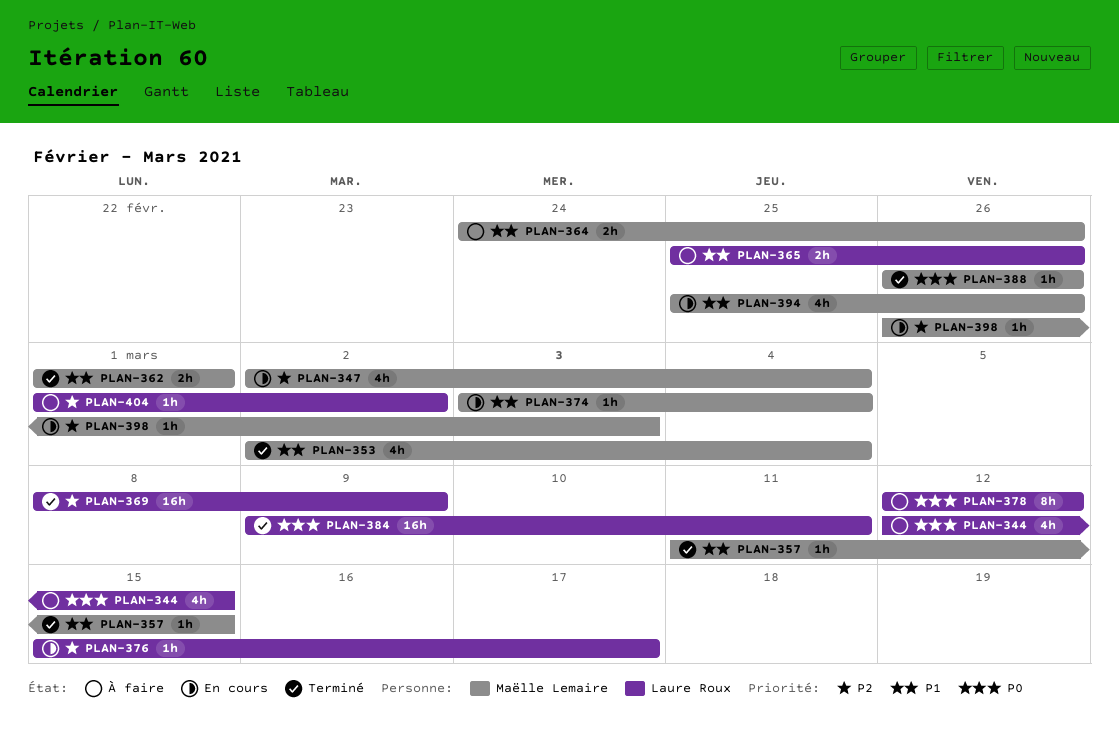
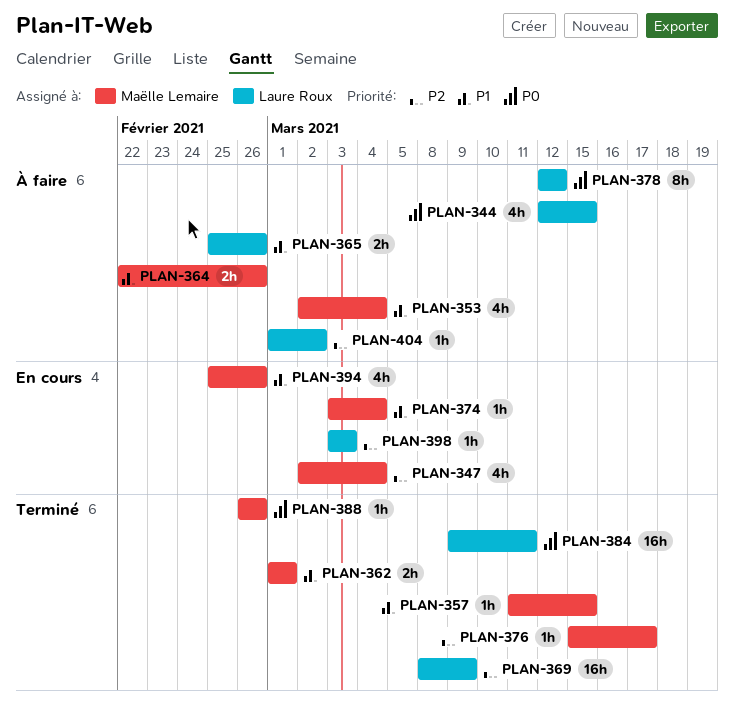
PLAN-353, status: Terminé -> À faire
PLAN-364, start: Feb 24 -> Feb 22
PLAN-376, status: En cours -> Terminé
PLAN-376, owner: Laure Roux -> Maëlle Lemaire
PLAN-398, owner: Maëlle Lemaire -> Laure Roux
PLAN-398, start: Feb 26 -> Mar 3

